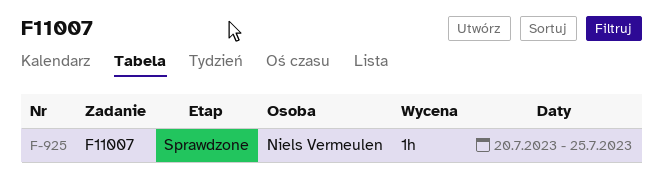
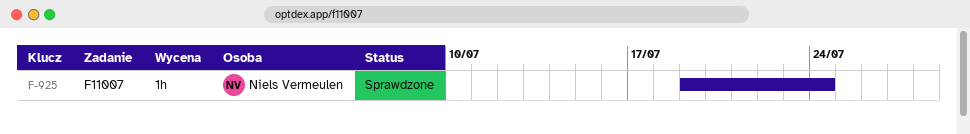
F-925, start: Jul 20 -> Jul 19
F-925, due: Jul 25 -> Jul 24

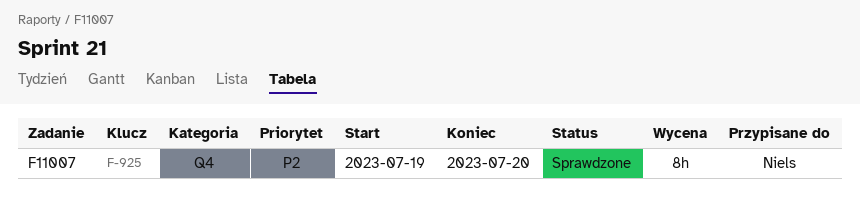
F-925, estimate: 1h -> 8h
F-925, due: Jul 24 -> Jul 20

